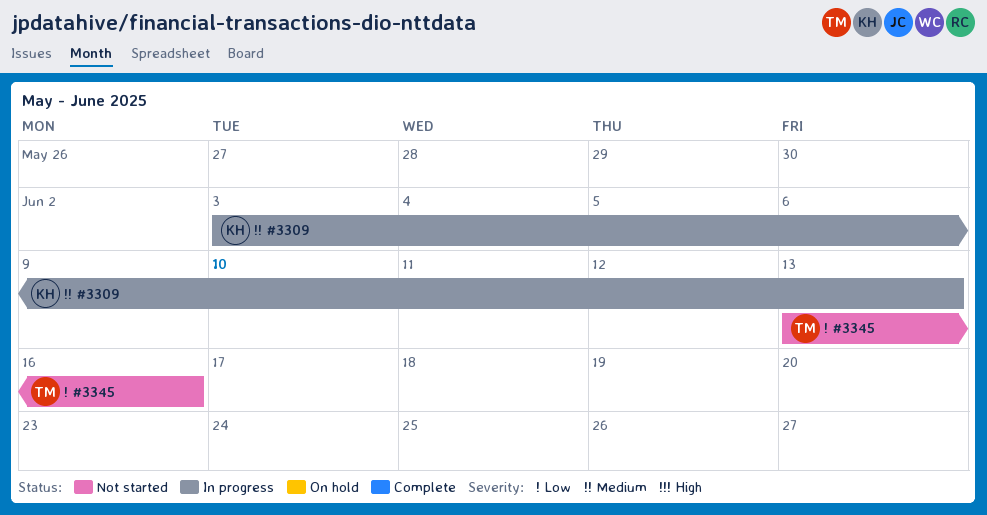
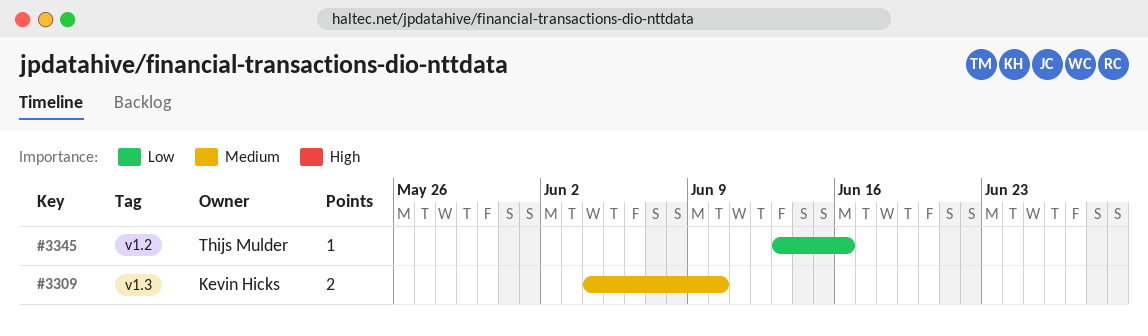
#3309, start: Jun 3 -> Jun 4
#3309, due: Jun 13 -> Jun 10

